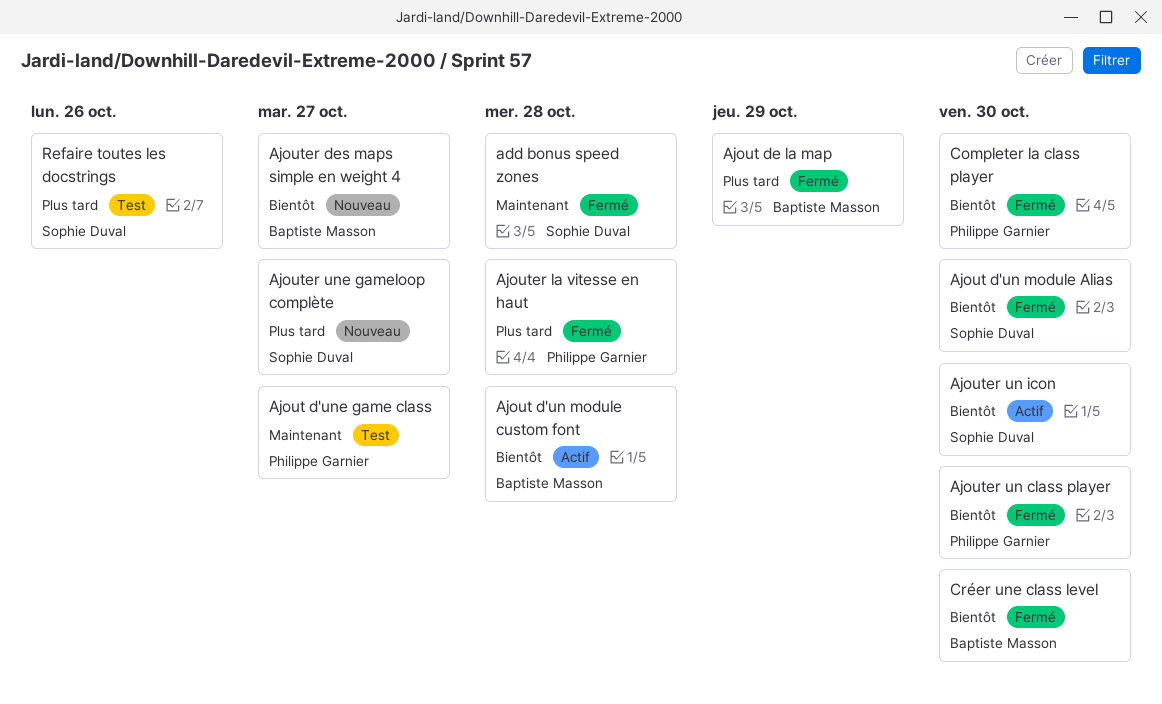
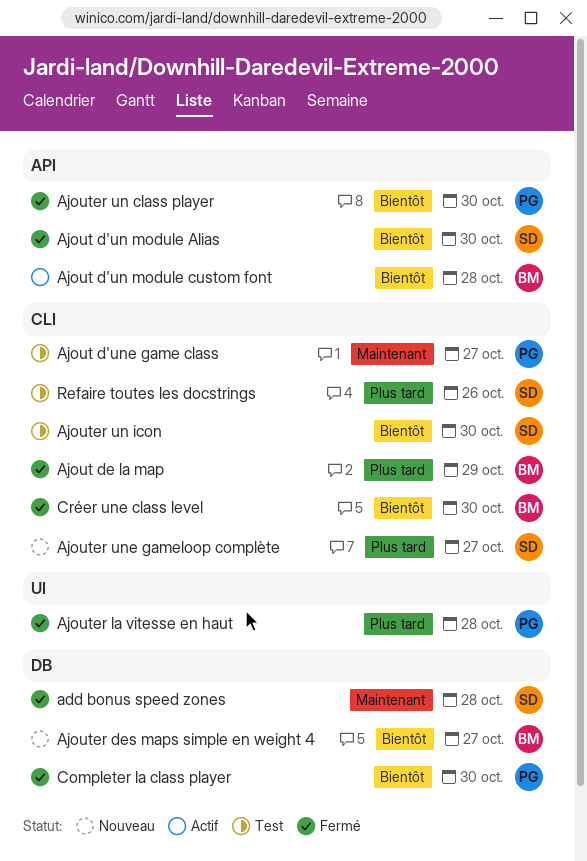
Ajouter un icon, status: Actif -> Test

